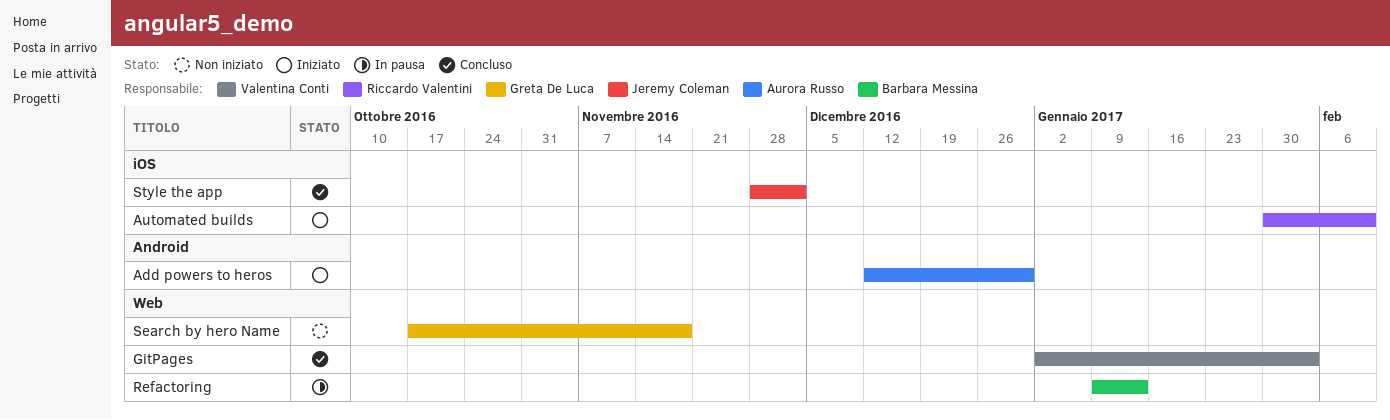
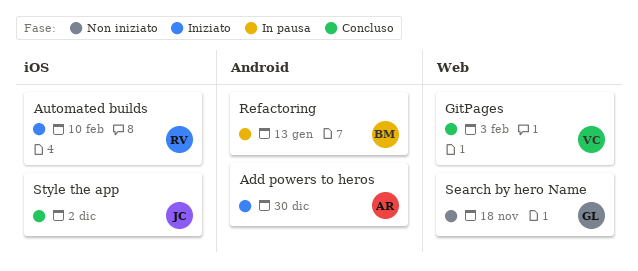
Refactoring, label: Web -> Android

